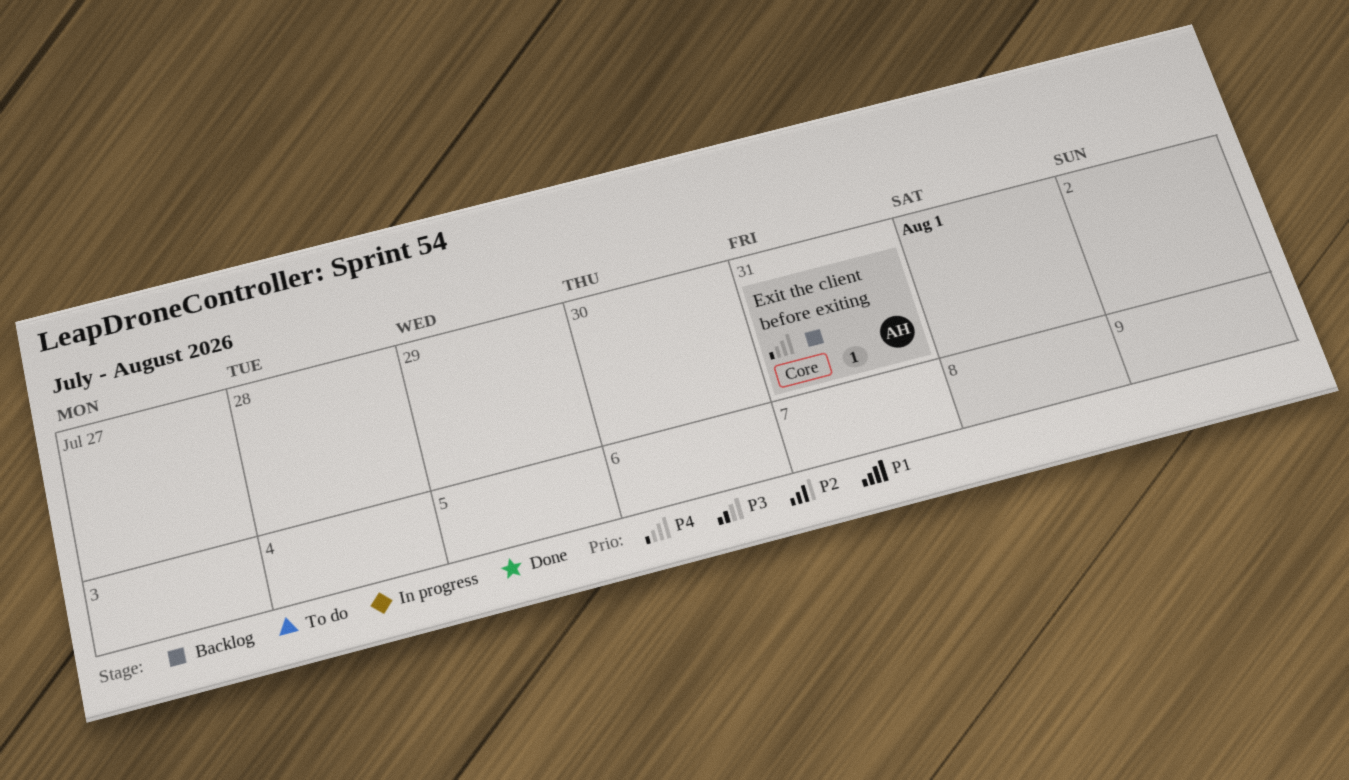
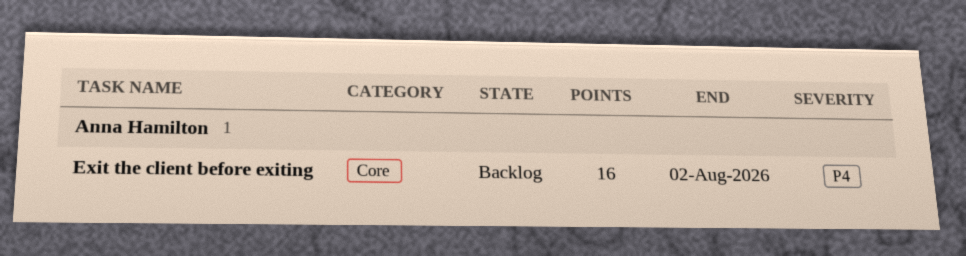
Exit the client before exiting, estimate: 1 -> 16
Exit the client before exiting, due: Jul 31 -> Aug 2

